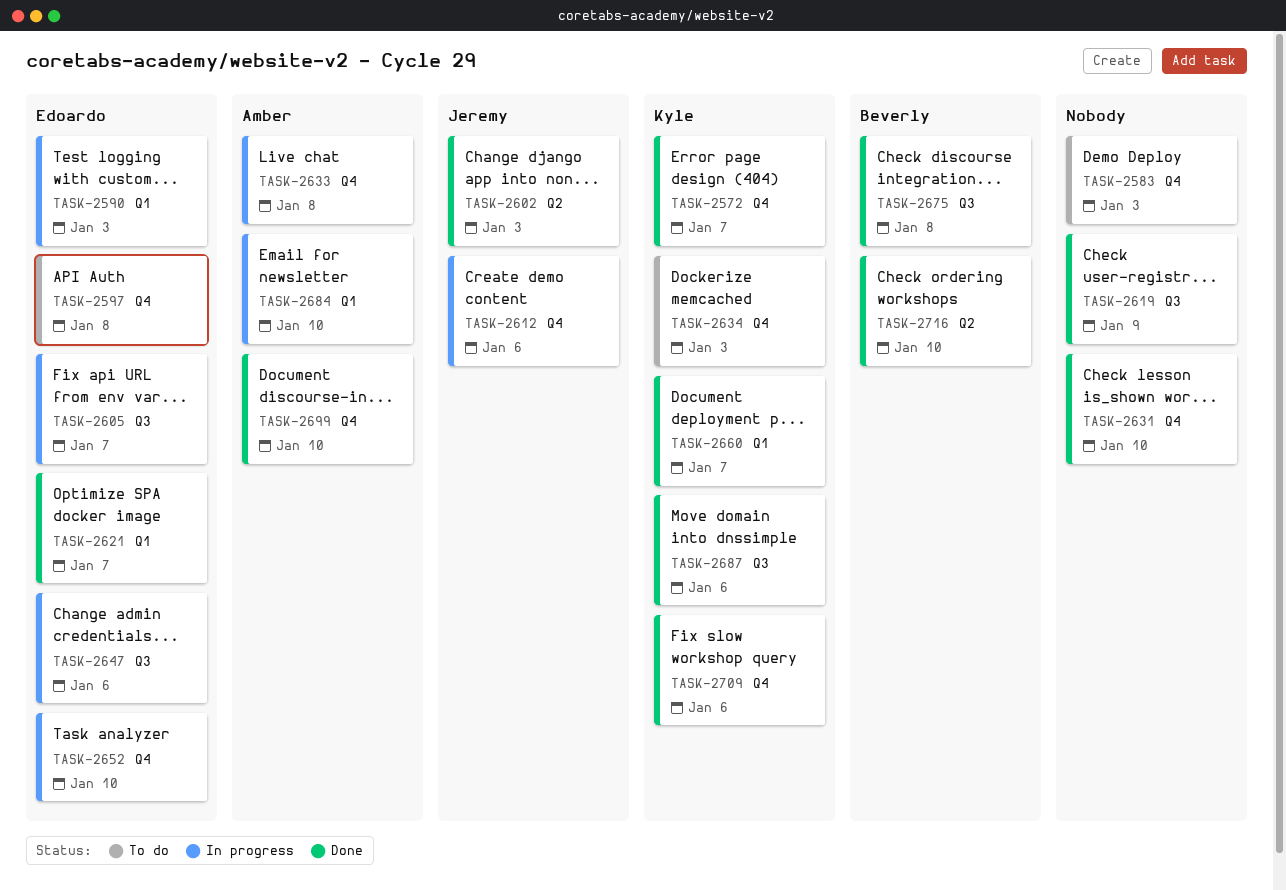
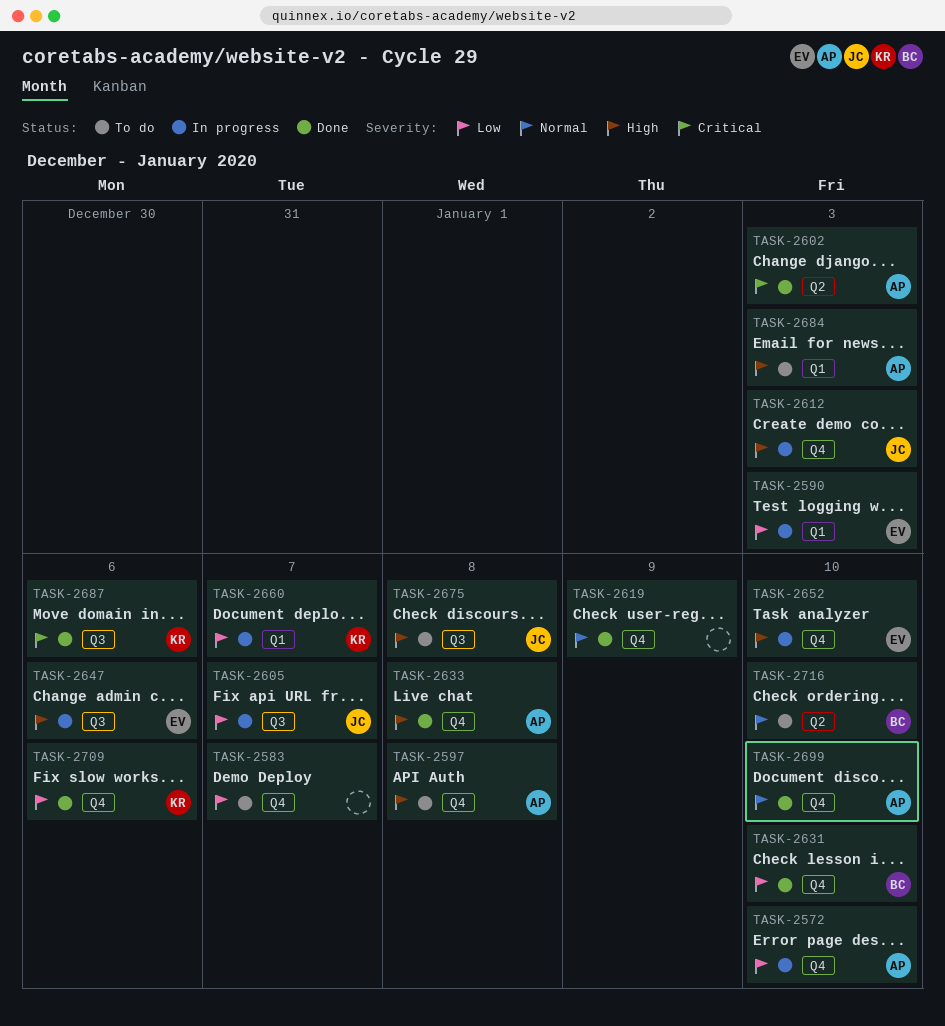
TASK-2572, status: Done -> In progress
TASK-2572, owner: Kyle -> Amber
TASK-2572, due: Jan 7 -> Jan 10
TASK-2583, due: Jan 3 -> Jan 7
TASK-2597, owner: Edoardo -> Amber
TASK-2602, owner: Jeremy -> Amber
TASK-2605, owner: Edoardo -> Jeremy
TASK-2612, due: Jan 6 -> Jan 3
TASK-2619, label: Q3 -> Q4
TASK-2621: present -> none
TASK-2631, owner: none -> Beverly
TASK-2633, status: In progress -> Done
TASK-2634: present -> none
TASK-2660, status: Done -> In progress
TASK-2675, status: Done -> To do
TASK-2675, owner: Beverly -> Jeremy
TASK-2684, status: In progress -> To do
TASK-2684, due: Jan 10 -> Jan 3
TASK-2716, status: Done -> To do

